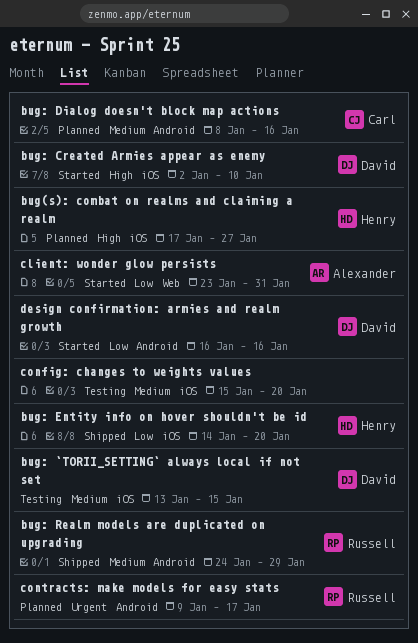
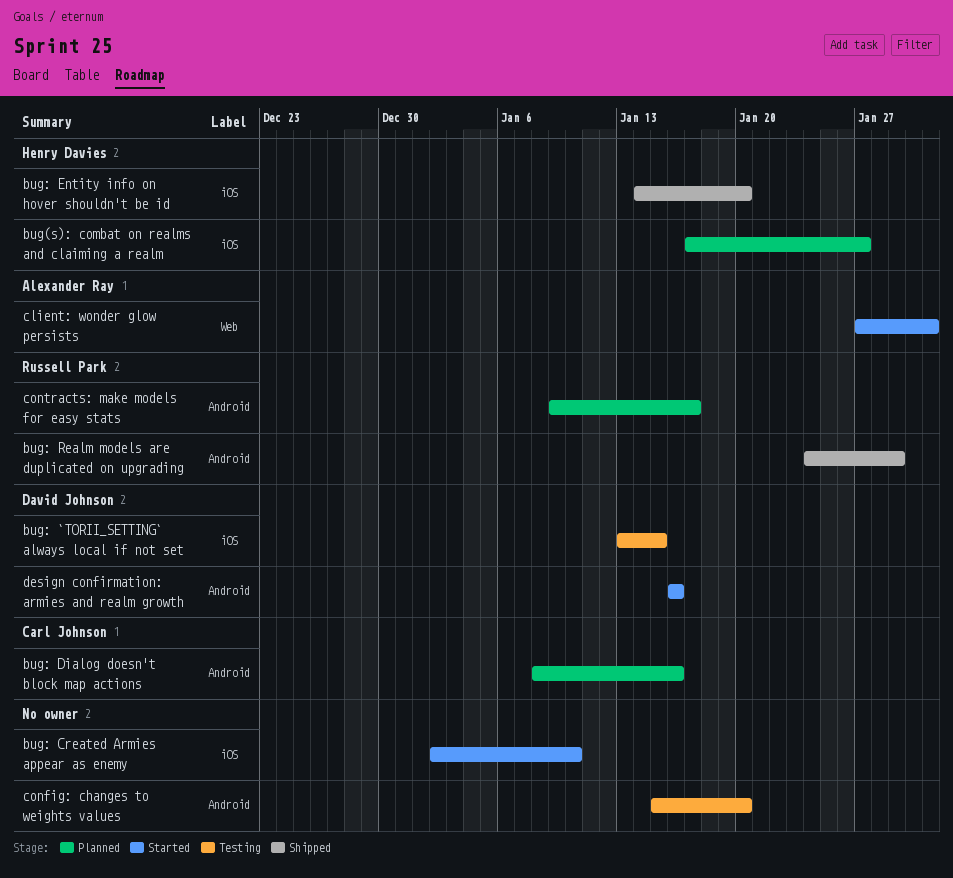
bug: Created Armies appear as enemy, owner: David Johnson -> none
client: wonder glow persists, start: Jan 23 -> Jan 27
config: changes to weights values, label: iOS -> Android

